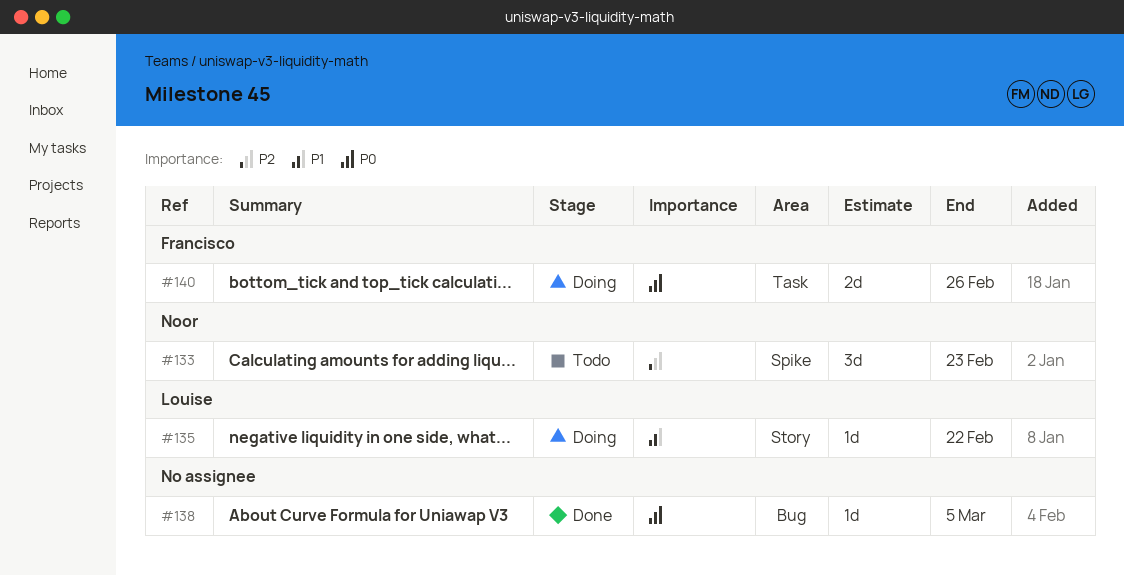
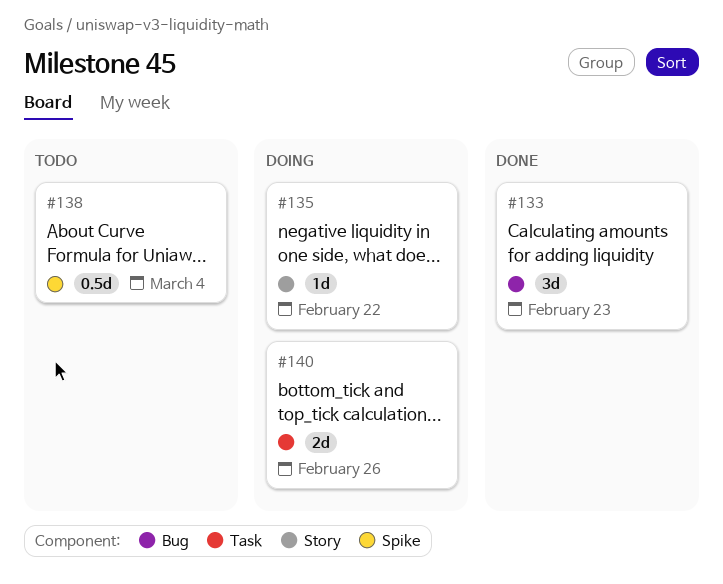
#133, status: Todo -> Done
#133, label: Spike -> Bug
#138, status: Done -> Todo
#138, label: Bug -> Spike
#138, estimate: 1d -> 0.5d
#138, due: Mar 5 -> Mar 4

